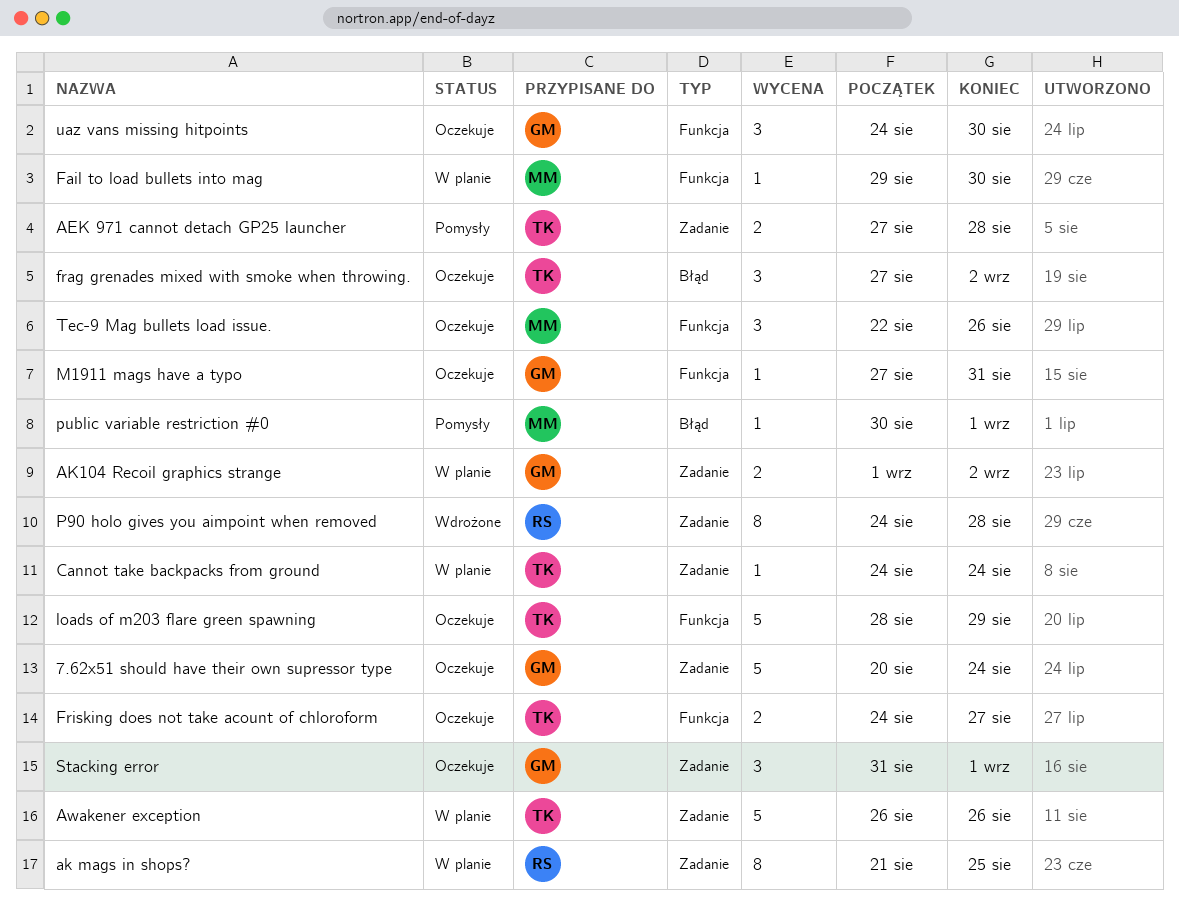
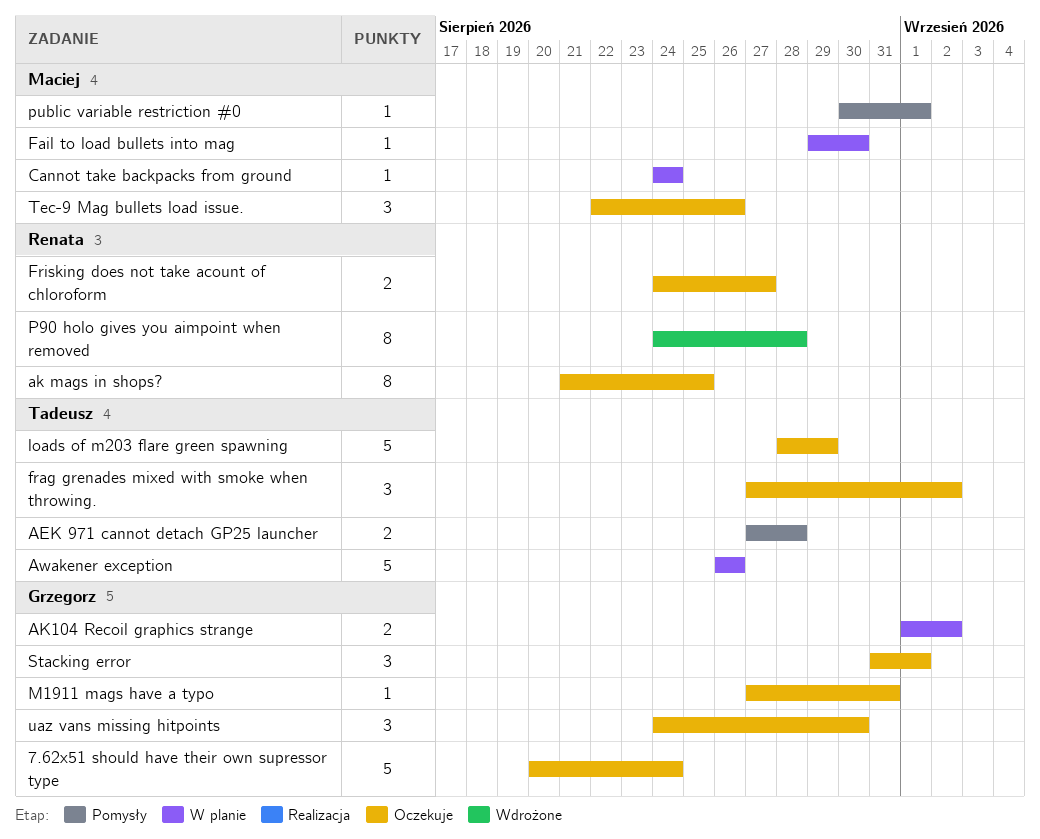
ak mags in shops?, status: W planie -> Oczekuje
Cannot take backpacks from ground, owner: Tadeusz -> Maciej
Frisking does not take acount of chloroform, owner: Tadeusz -> Renata

